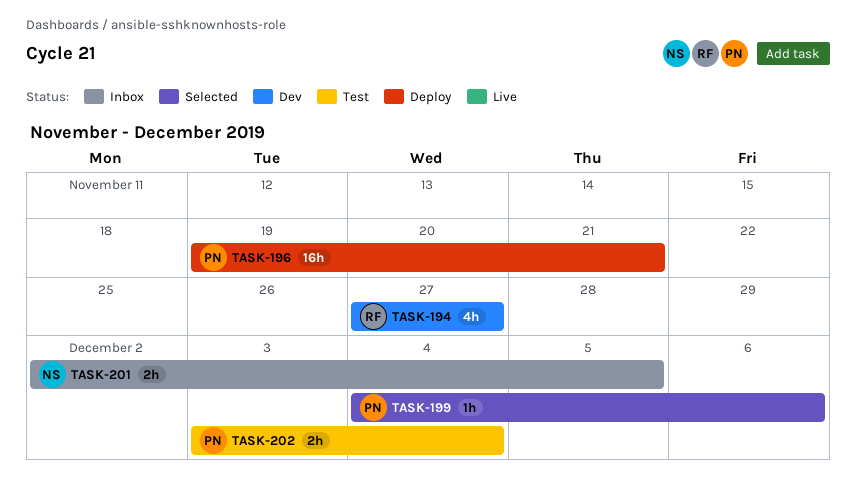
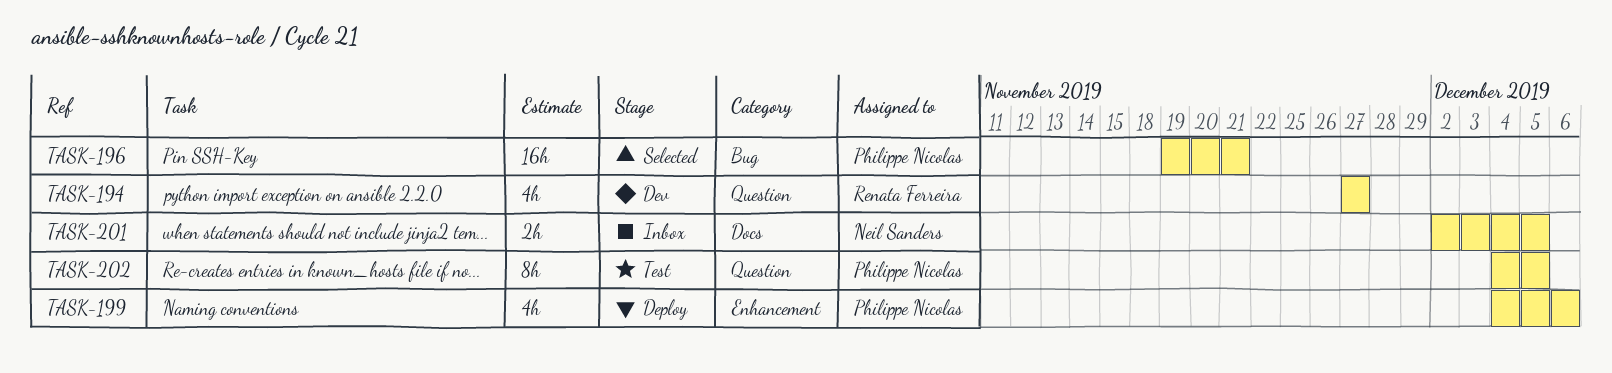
TASK-196, status: Deploy -> Selected
TASK-199, status: Selected -> Deploy
TASK-199, estimate: 1h -> 4h
TASK-202, estimate: 2h -> 8h
TASK-202, start: Dec 3 -> Dec 4
TASK-202, due: Dec 4 -> Dec 5

